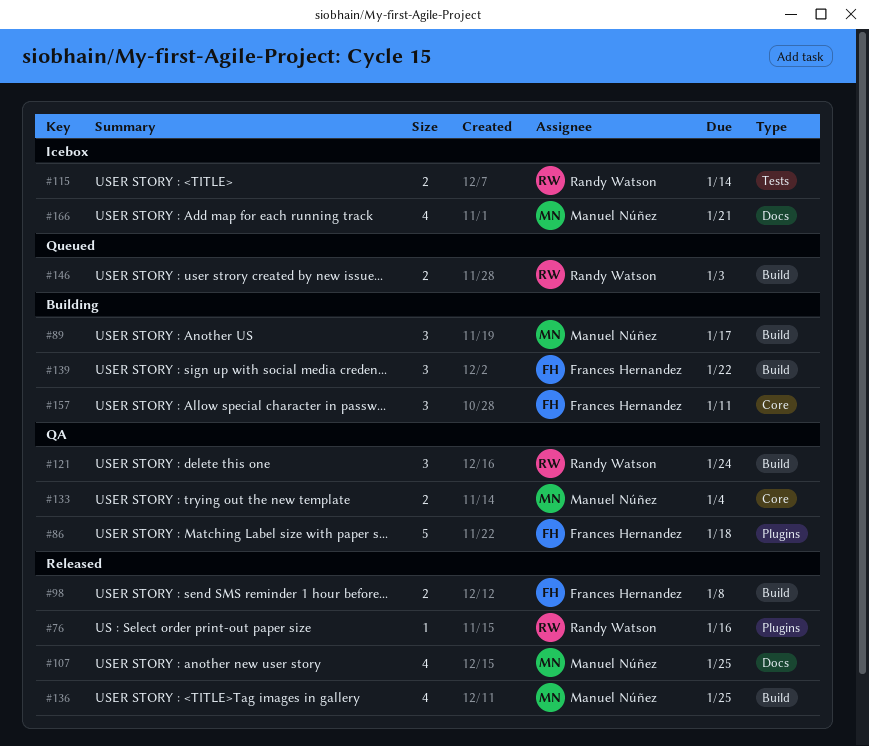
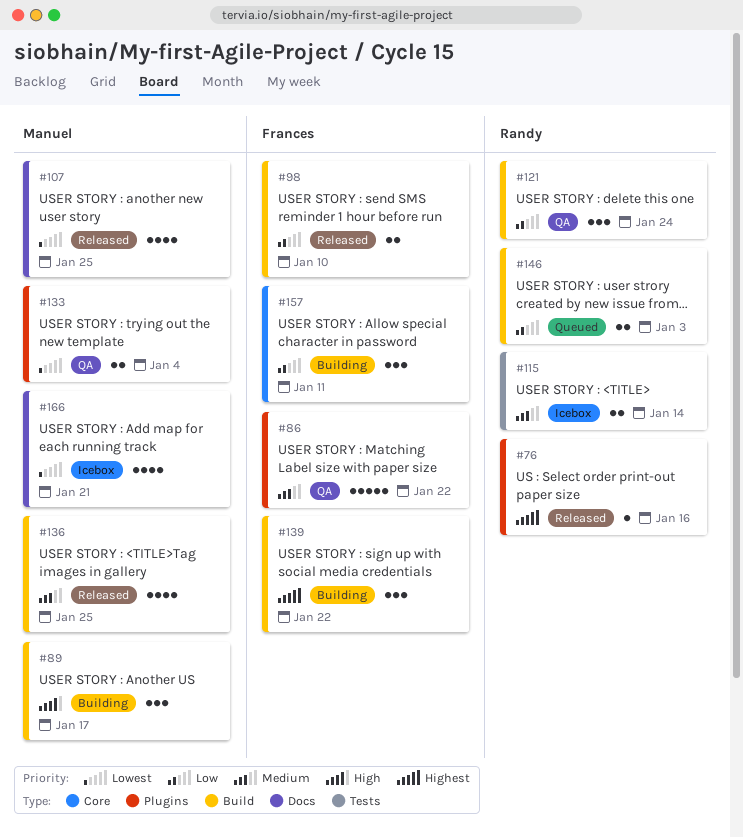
#86, due: Jan 18 -> Jan 22
#98, due: Jan 8 -> Jan 10
#133, label: Core -> Plugins

